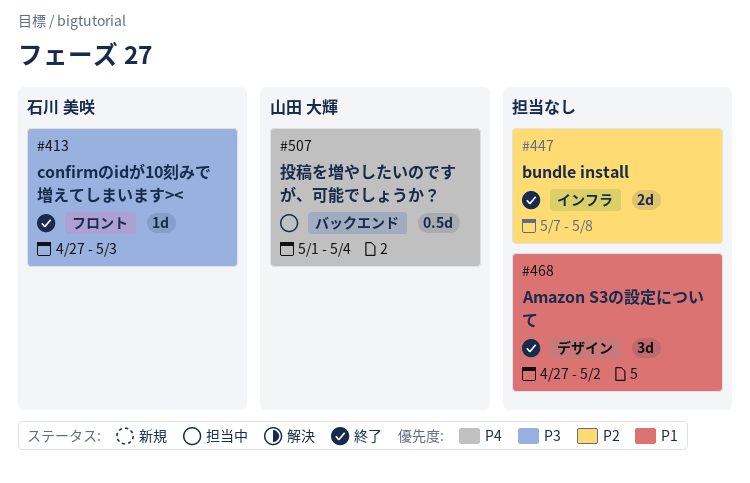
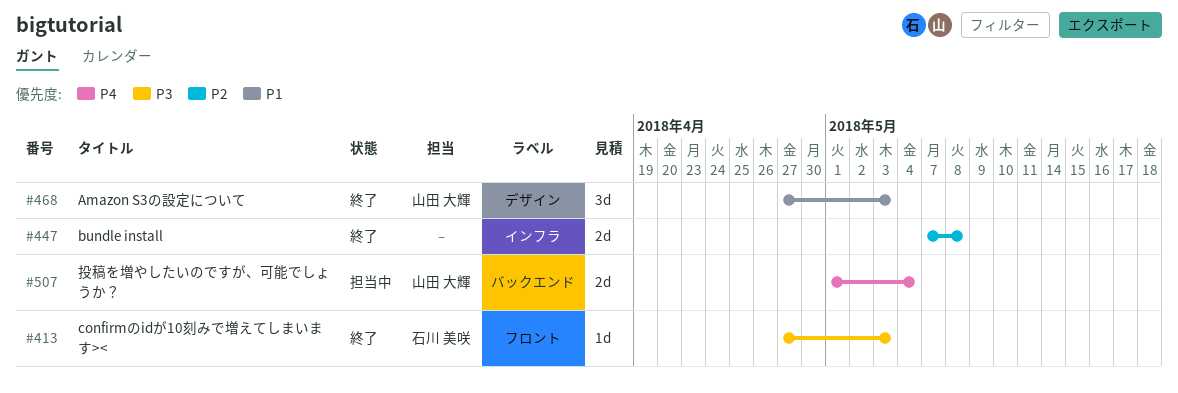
#468, owner: none -> 山田 大輝
#468, due: May 2 -> May 3
#507, estimate: 0.5d -> 2d

